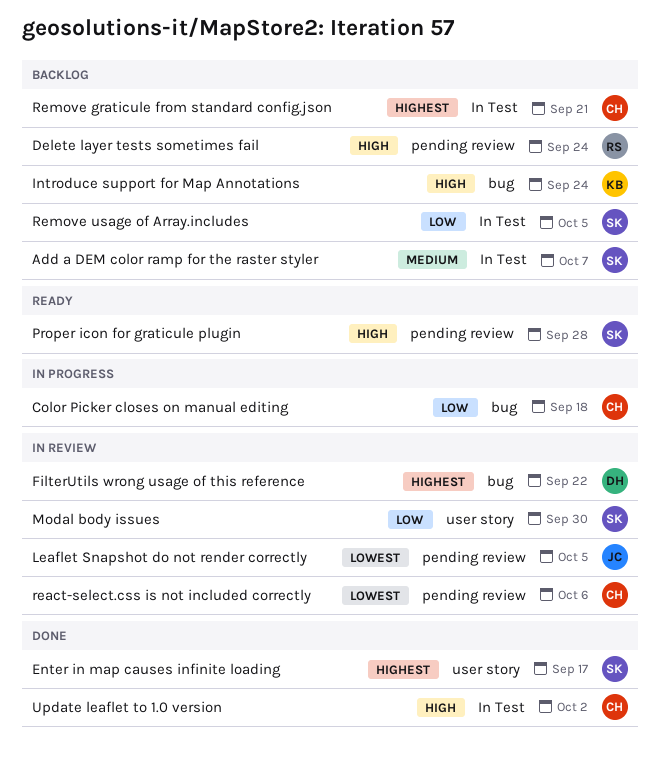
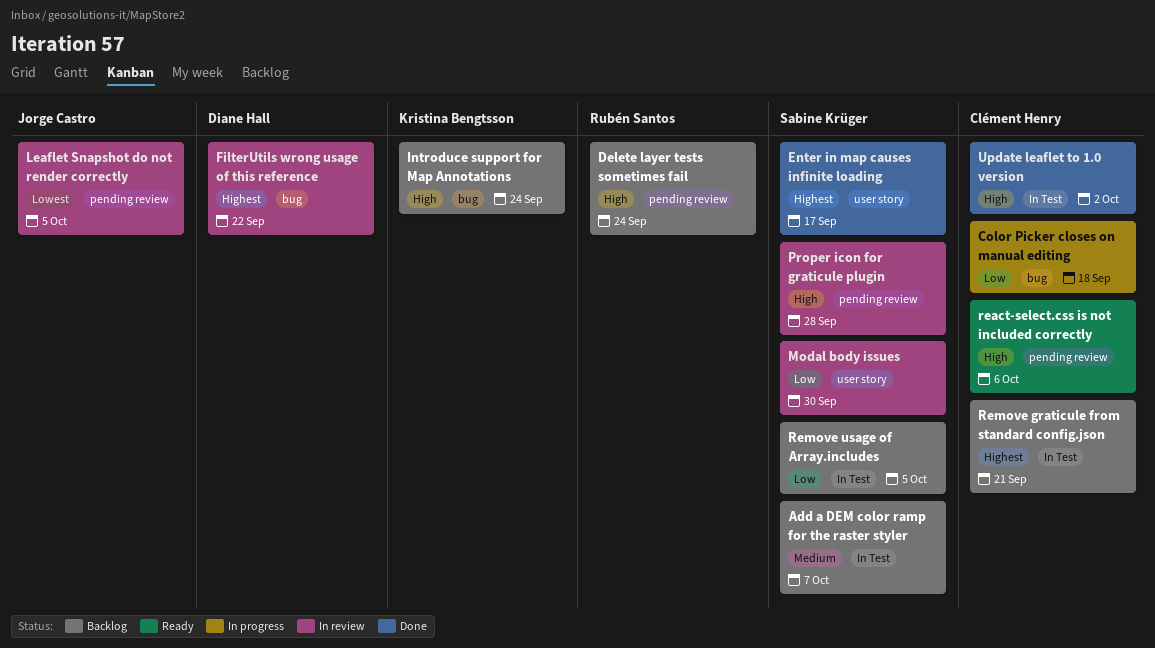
Proper icon for graticule plugin, status: Ready -> In review
react-select.css is not included correctly, status: In review -> Ready
react-select.css is not included correctly, priority: Lowest -> High

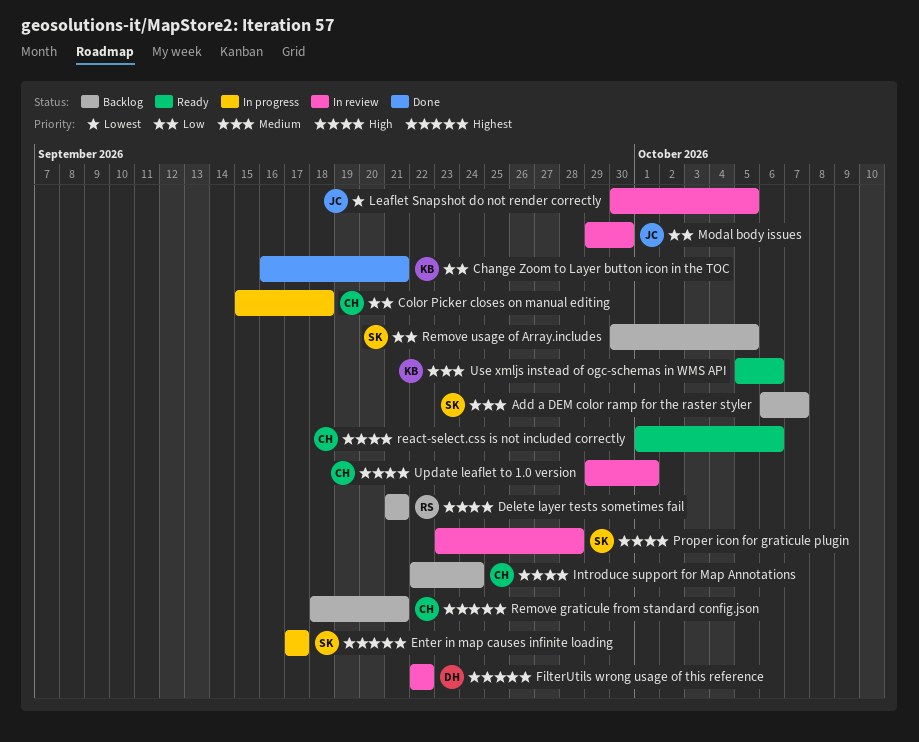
Change Zoom to Layer button icon in the TOC: none -> present
Delete layer tests sometimes fail, due: Sep 24 -> Sep 21
Enter in map causes infinite loading, status: Done -> In progress
Introduce support for Map Annotations, owner: Kristina Bengtsson -> Clément Henry
Modal body issues, owner: Sabine Krüger -> Jorge Castro
Update leaflet to 1.0 version, status: Done -> In review
Update leaflet to 1.0 version, due: Oct 2 -> Oct 1
Use xmljs instead of ogc-schemas in WMS API: none -> present

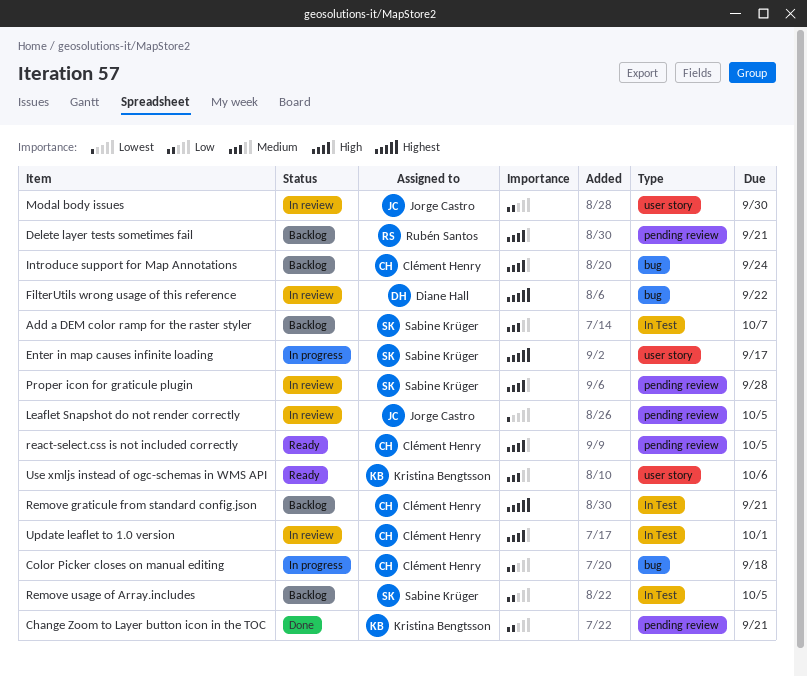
react-select.css is not included correctly, due: Oct 6 -> Oct 5

